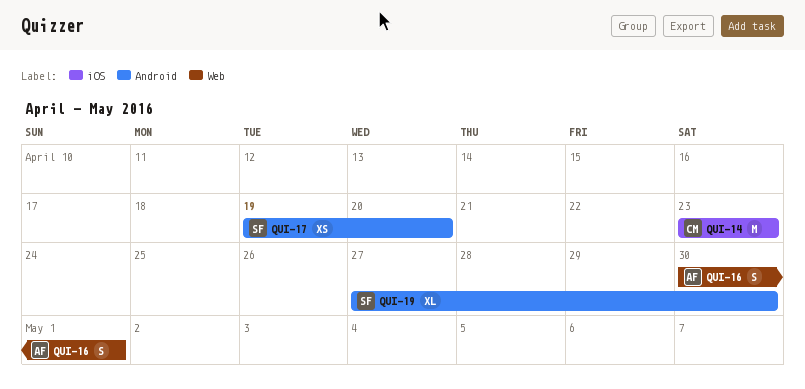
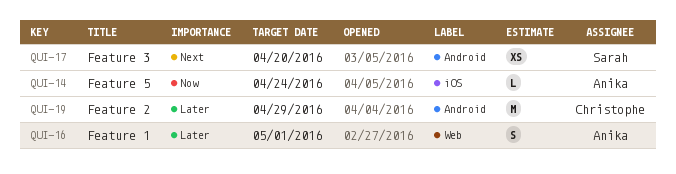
QUI-14, owner: Christophe -> Anika
QUI-14, estimate: M -> L
QUI-14, due: Apr 23 -> Apr 24
QUI-19, owner: Sarah -> Christophe
QUI-19, estimate: XL -> M
QUI-19, due: Apr 30 -> Apr 29

